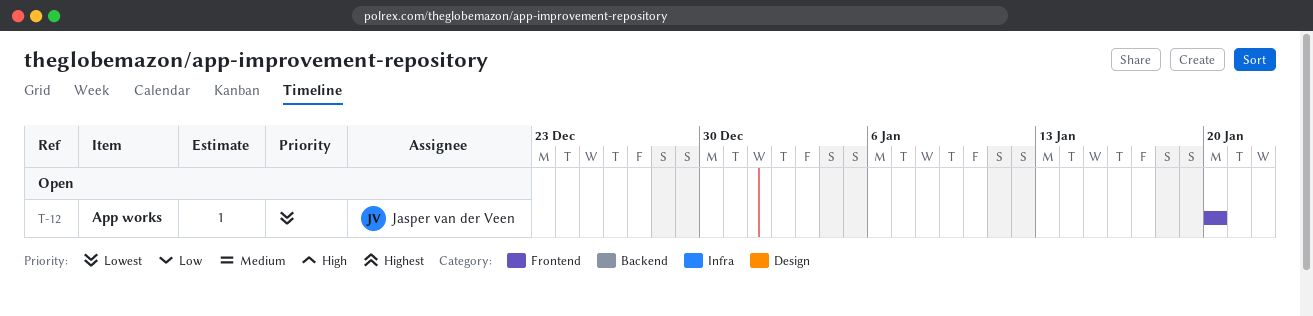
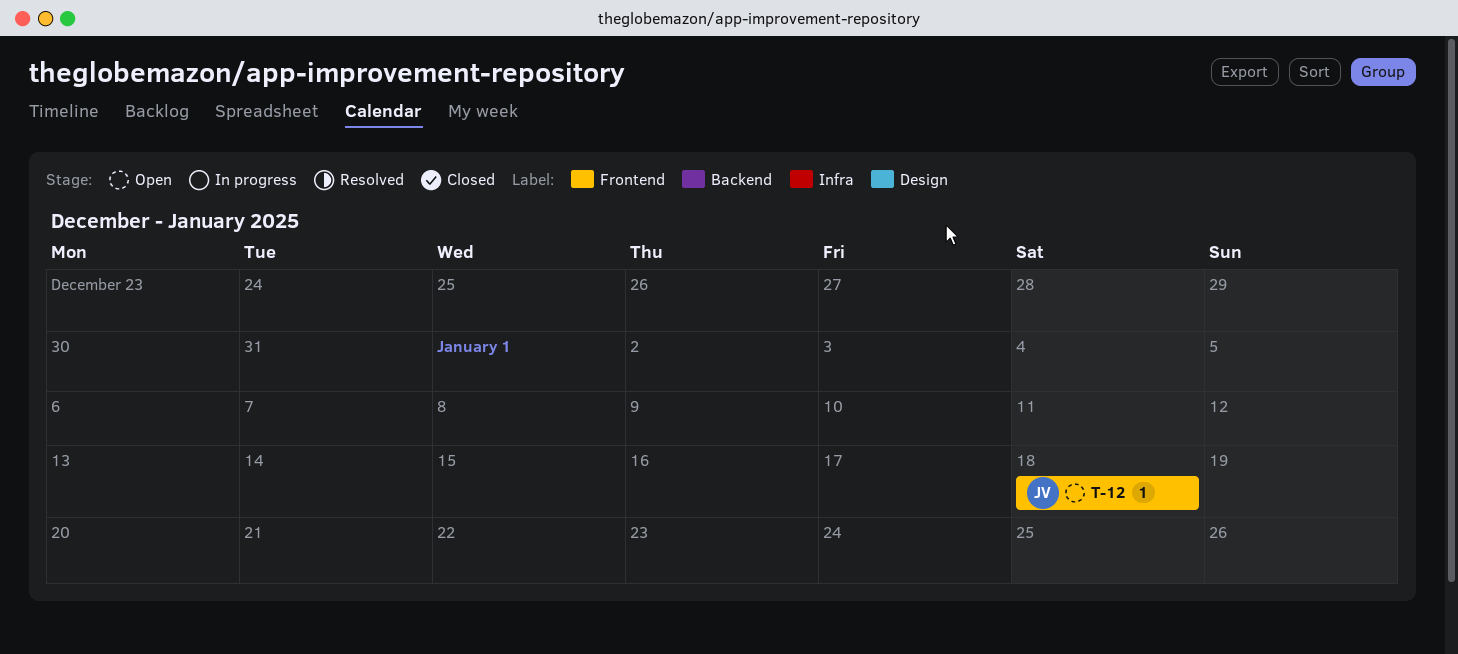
T-12, start: Jan 20 -> Jan 18
T-12, due: Jan 20 -> Jan 18

